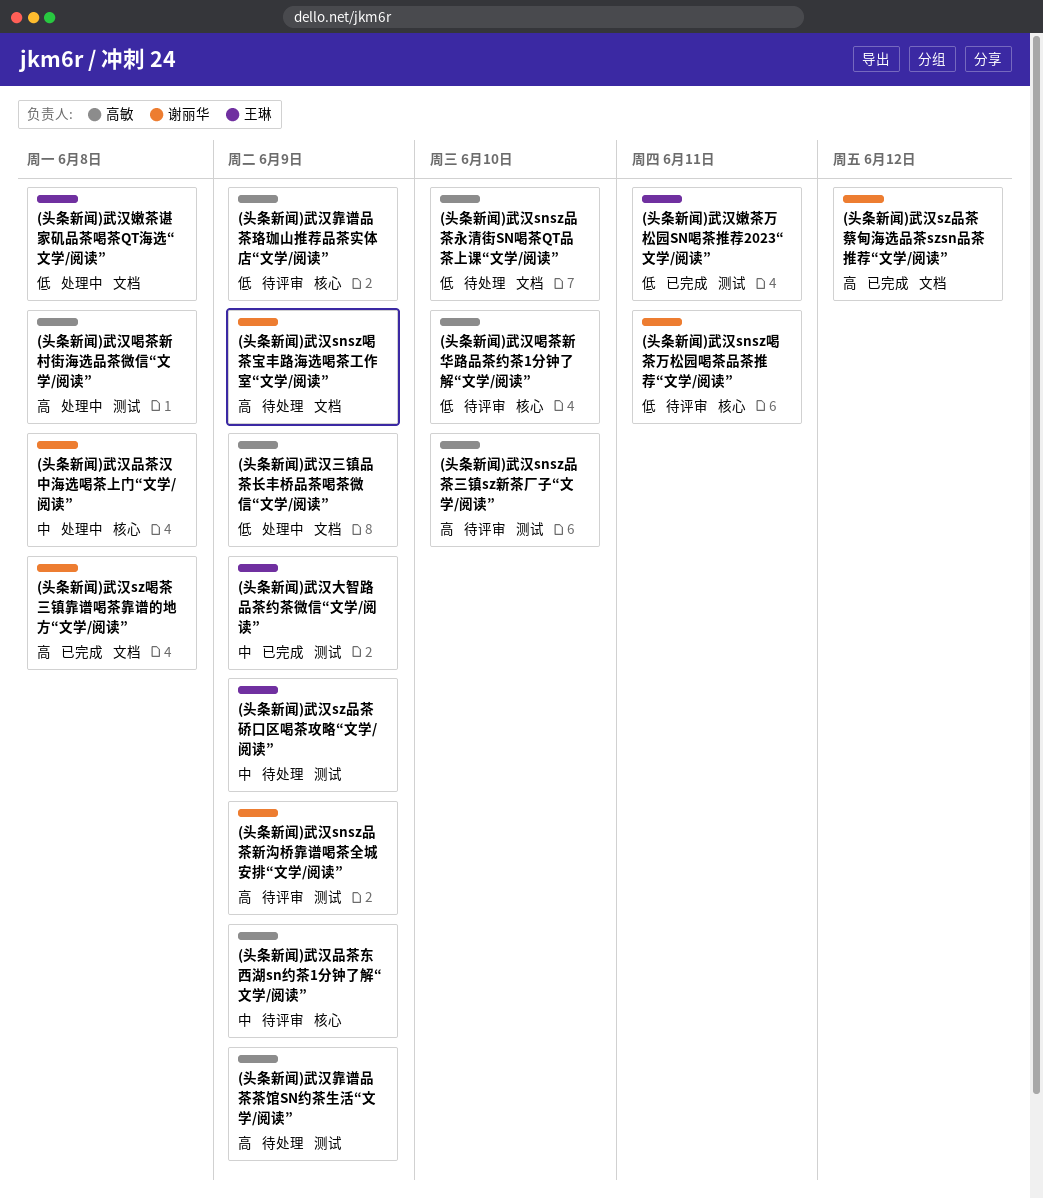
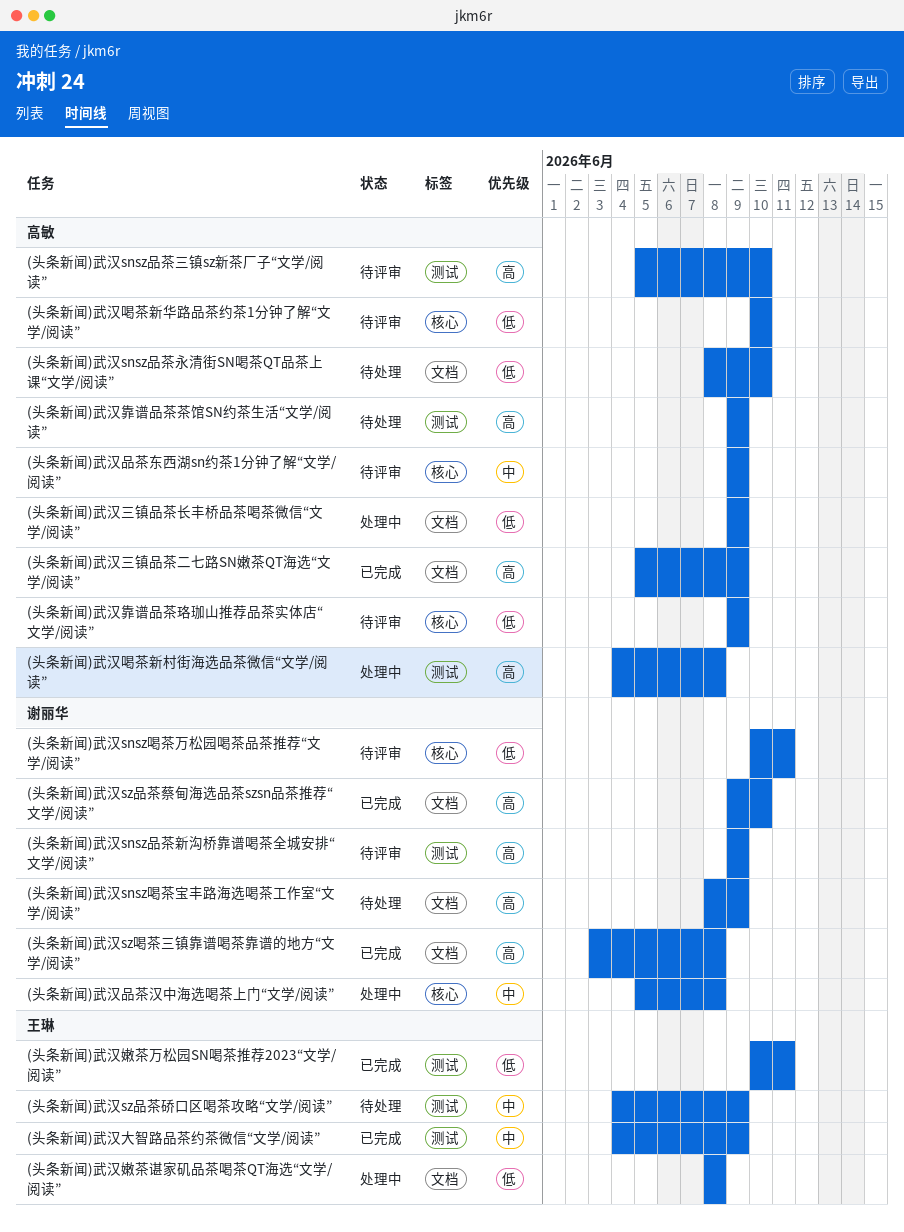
(头条新闻)武汉sz品茶蔡甸海选品茶szsn品茶推荐“文学/阅读”, due: Jun 12 -> Jun 10
(头条新闻)武汉三镇品茶二七路SN嫩茶QT海选“文学/阅读”: none -> present

